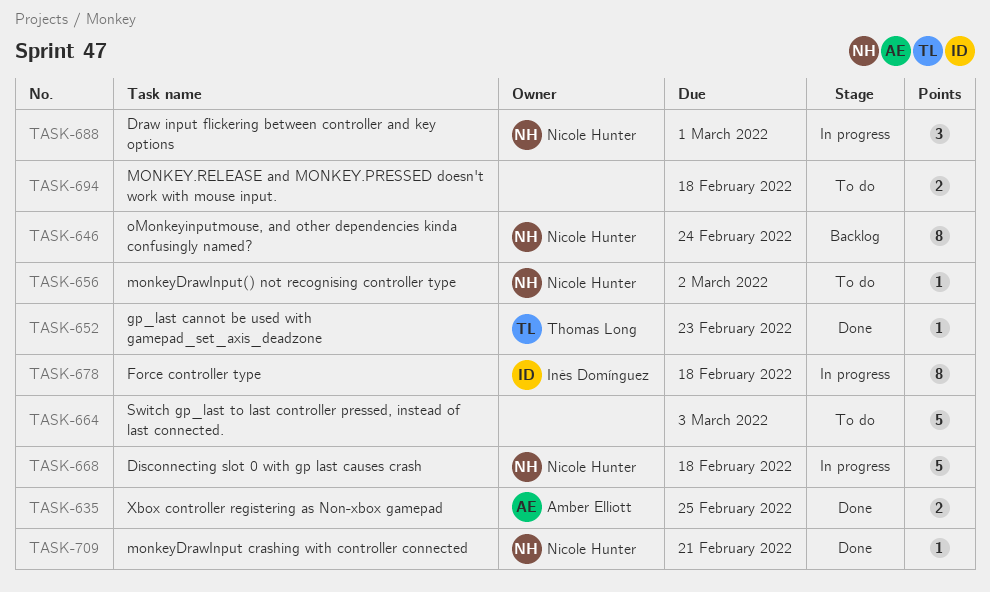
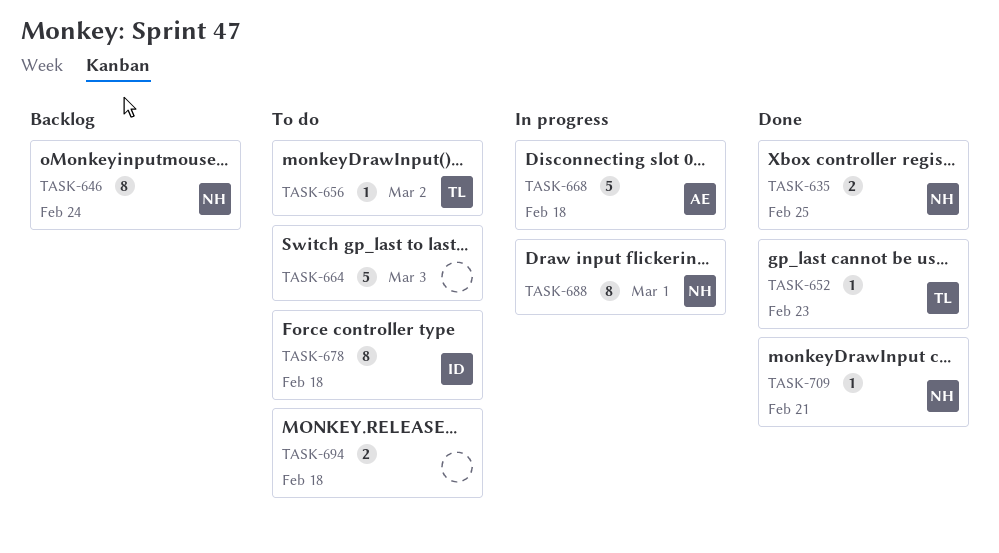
TASK-635, owner: Amber Elliott -> Nicole Hunter
TASK-656, owner: Nicole Hunter -> Thomas Long
TASK-668, owner: Nicole Hunter -> Amber Elliott
TASK-678, status: In progress -> To do
TASK-688, estimate: 3 -> 8

